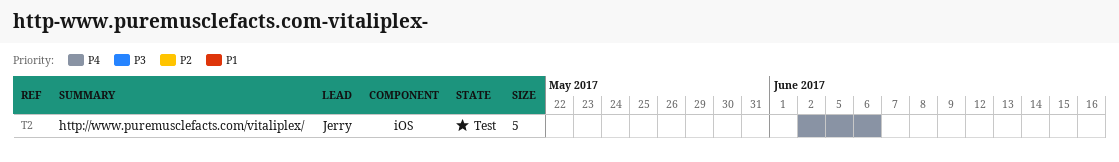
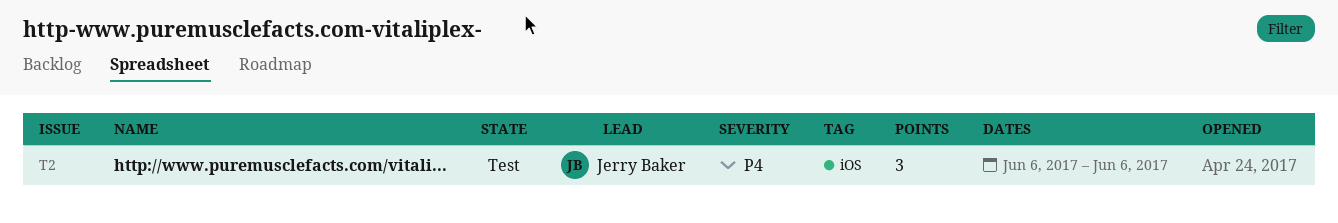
T2, estimate: 5 -> 3
T2, start: Jun 2 -> Jun 6

